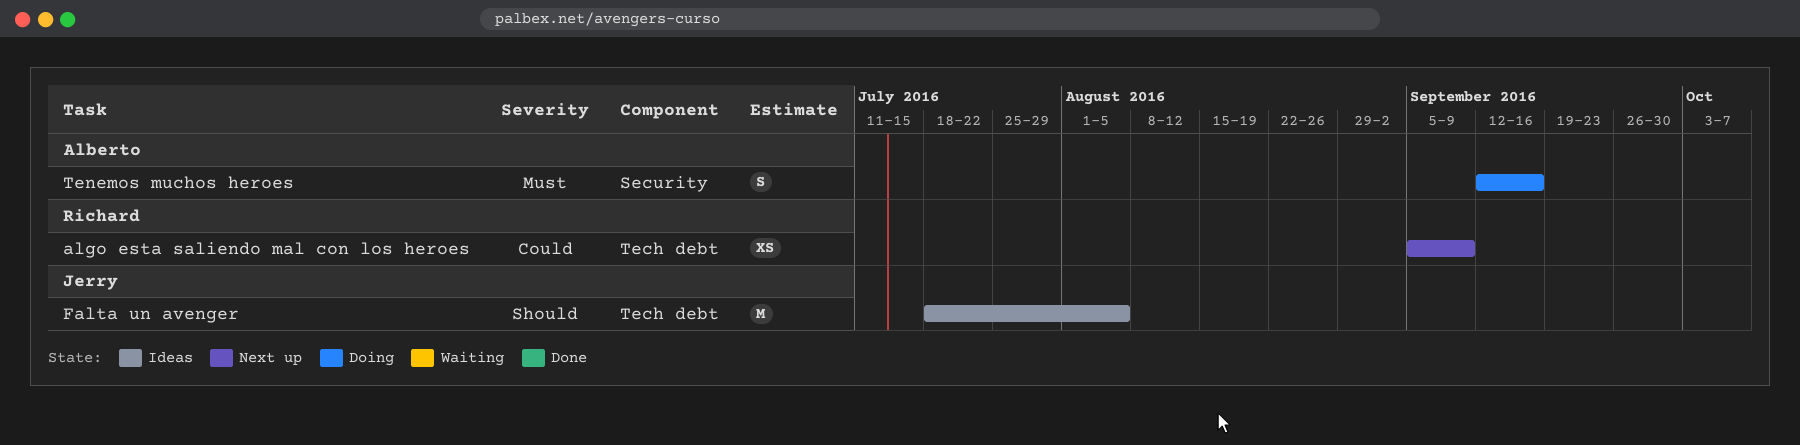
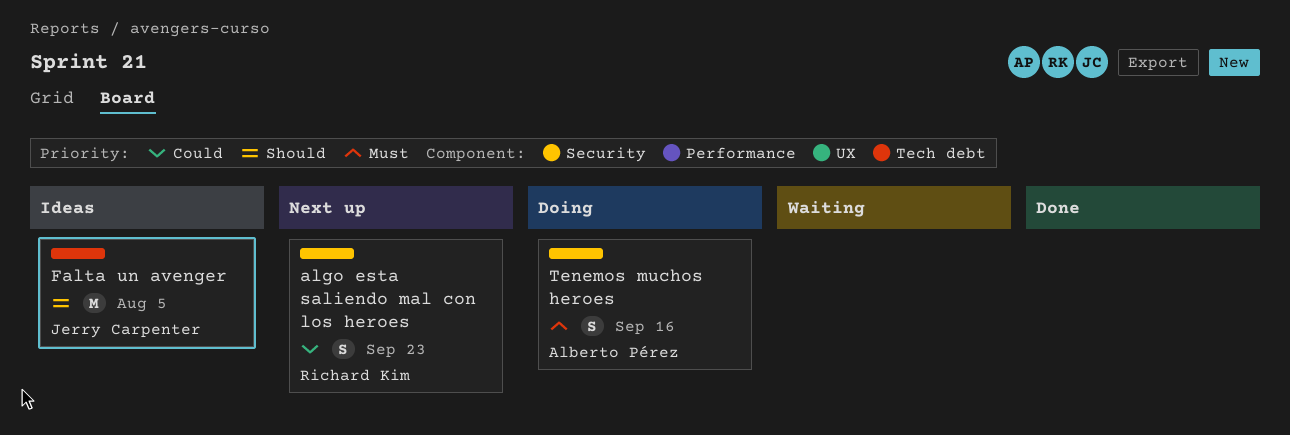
algo esta saliendo mal con los heroes, label: Tech debt -> Security
algo esta saliendo mal con los heroes, estimate: XS -> S
algo esta saliendo mal con los heroes, due: Sep 9 -> Sep 23

